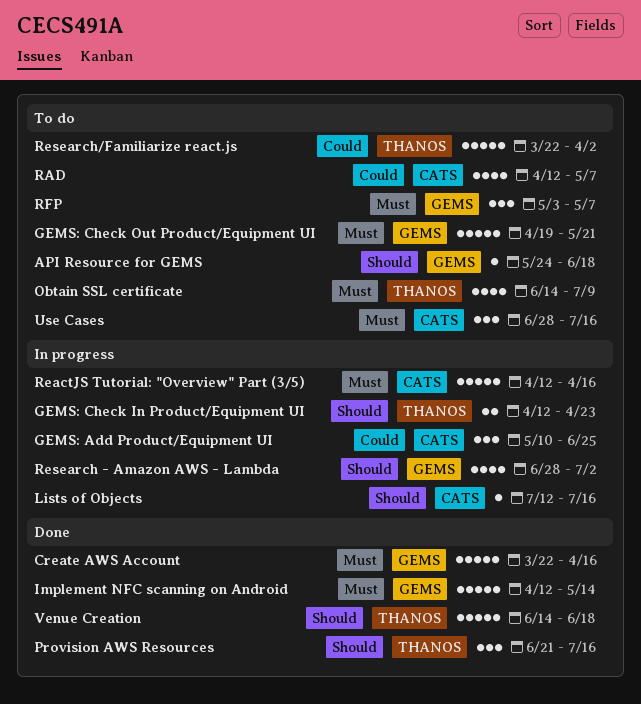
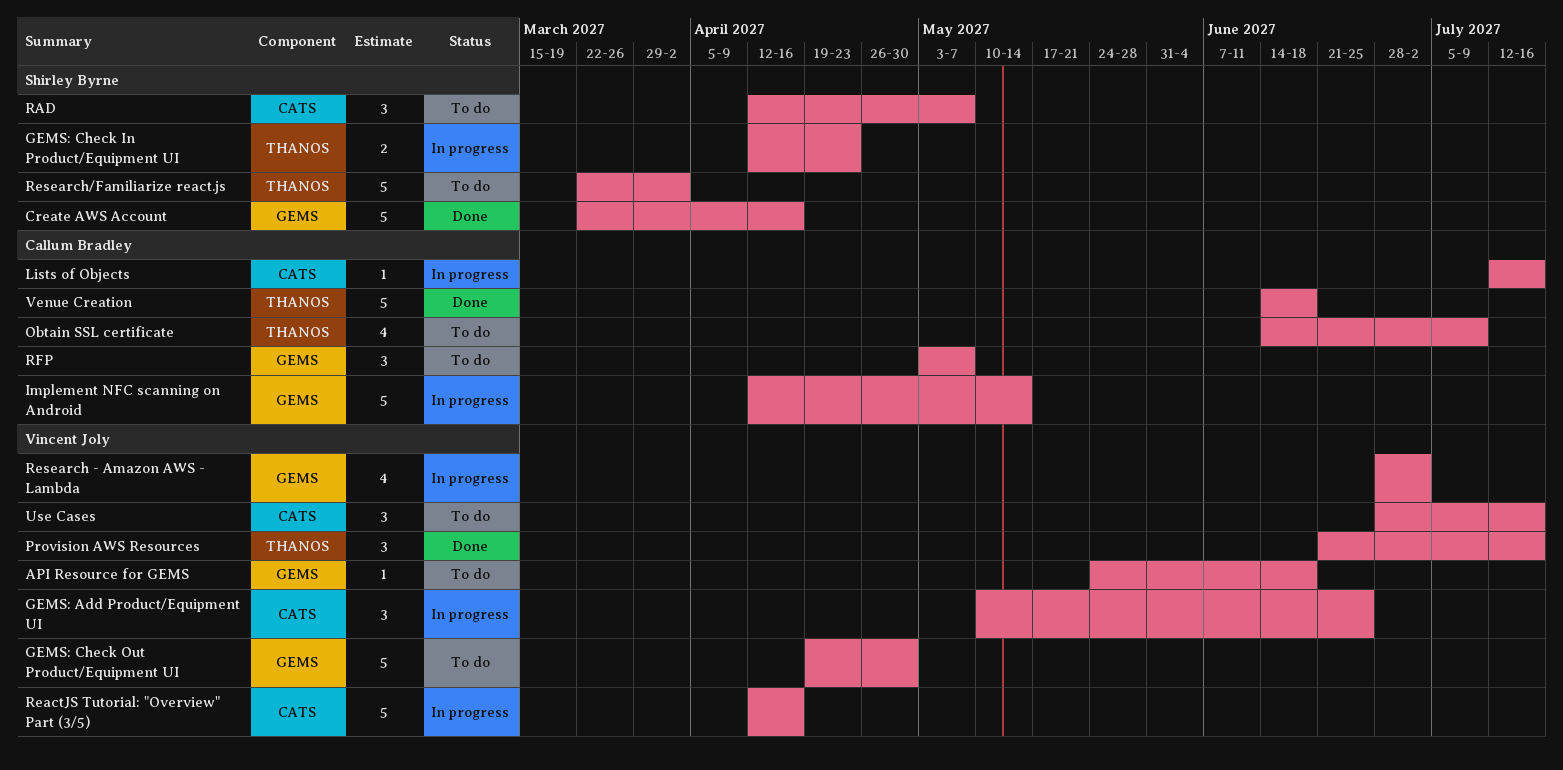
GEMS: Check Out Product/Equipment UI, due: May 21 -> Apr 30
Implement NFC scanning on Android, status: Done -> In progress
RAD, estimate: 4 -> 3

